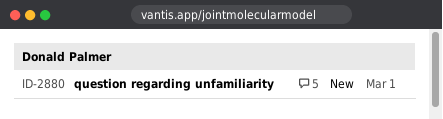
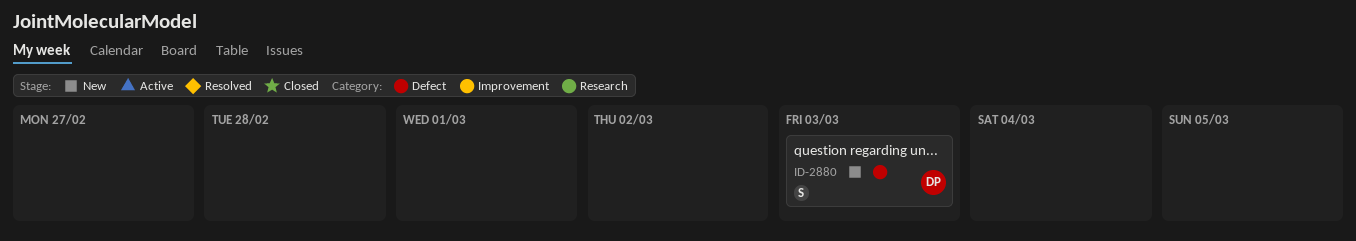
ID-2880, due: Mar 1 -> Mar 3

